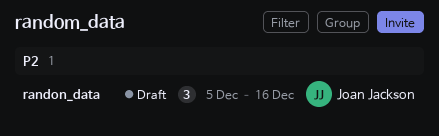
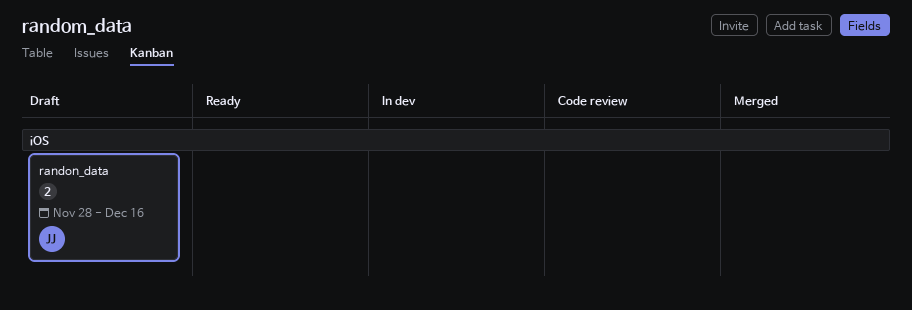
randon_data, estimate: 3 -> 2
randon_data, start: Dec 5 -> Nov 28

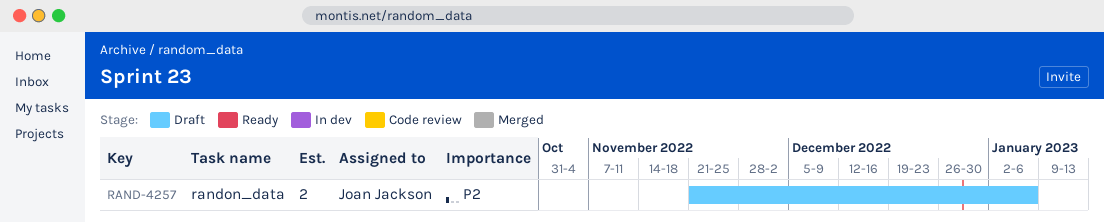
randon_data, start: Nov 28 -> Nov 21
randon_data, due: Dec 16 -> Jan 6

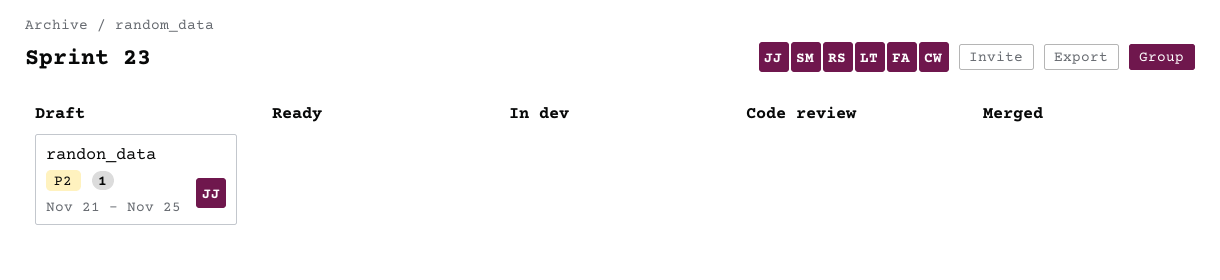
randon_data, estimate: 2 -> 1
randon_data, due: Jan 6 -> Nov 25

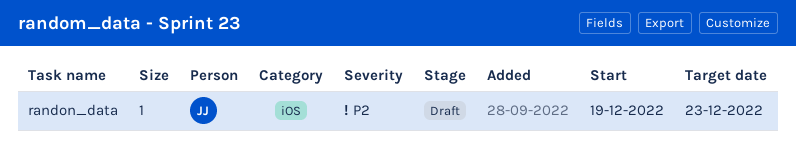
randon_data, start: Nov 21 -> Dec 19
randon_data, due: Nov 25 -> Dec 23

